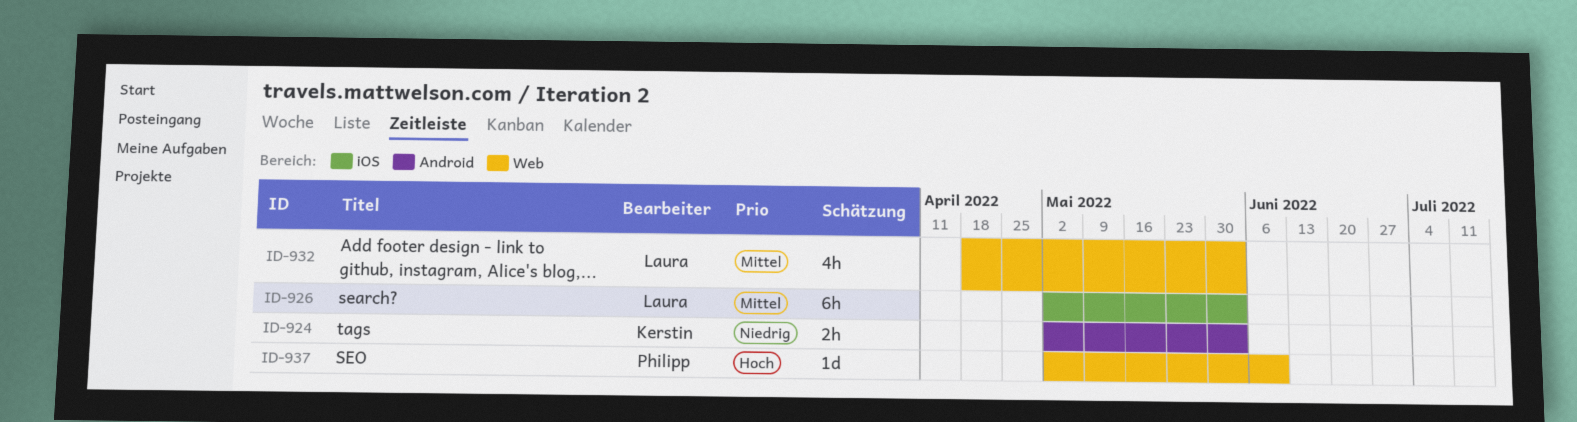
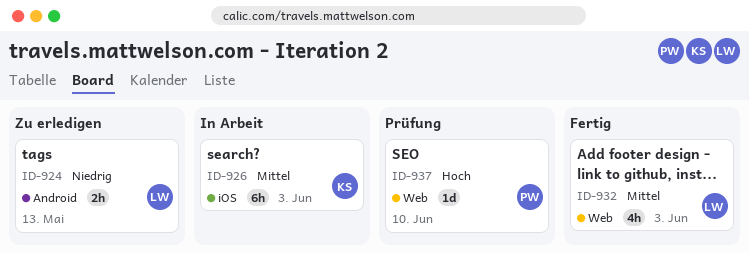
ID-924, owner: Kerstin -> Laura
ID-924, due: Jun 3 -> May 13
ID-926, owner: Laura -> Kerstin

